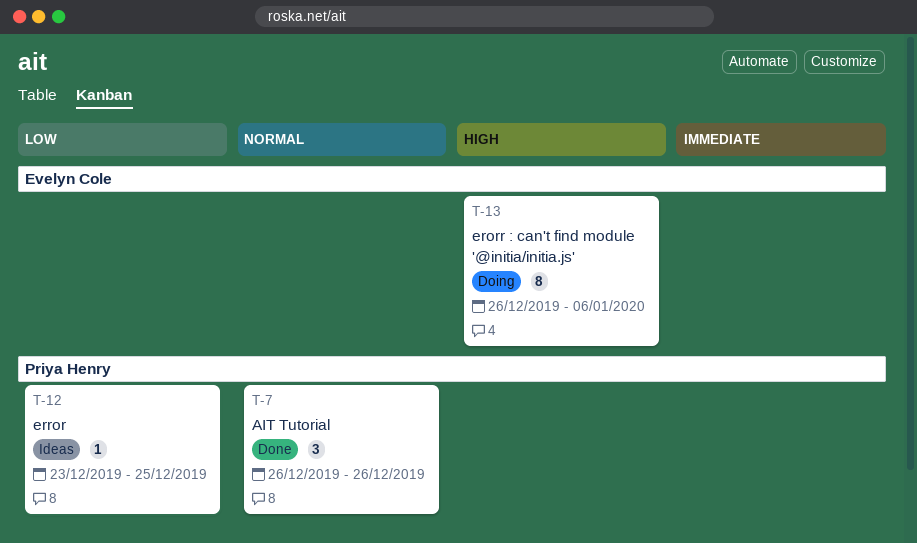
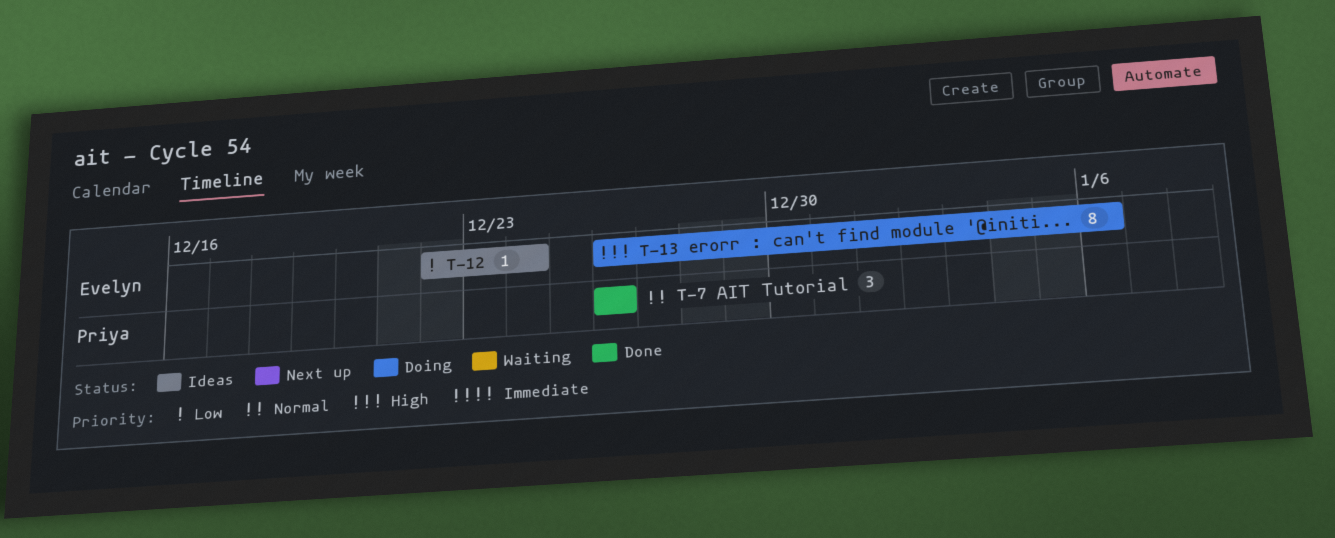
T-12, owner: Priya Henry -> Evelyn Cole
T-12, start: Dec 23 -> Dec 22
T-12, due: Dec 25 -> Dec 24

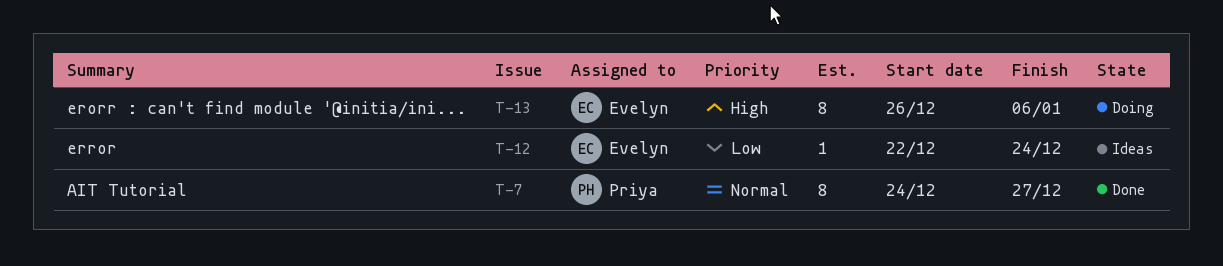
T-7, estimate: 3 -> 8
T-7, start: Dec 26 -> Dec 24
T-7, due: Dec 26 -> Dec 27

